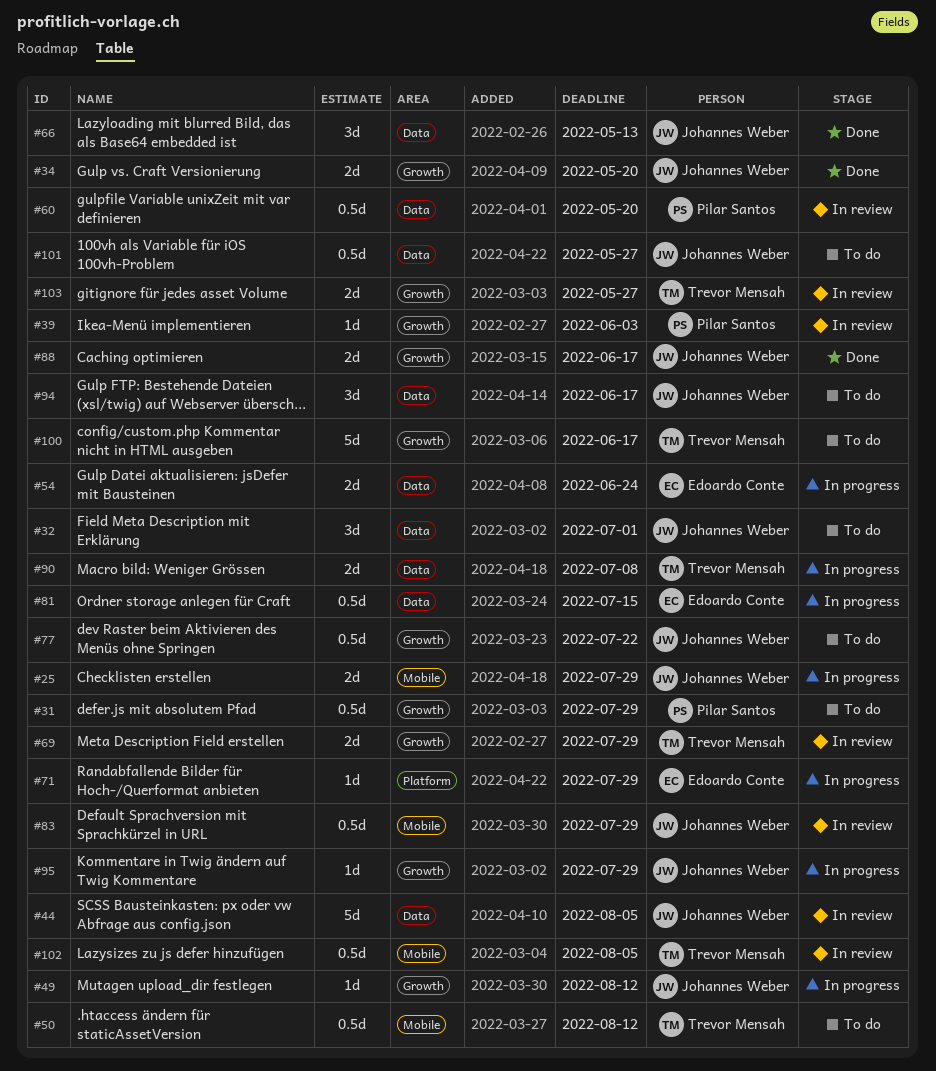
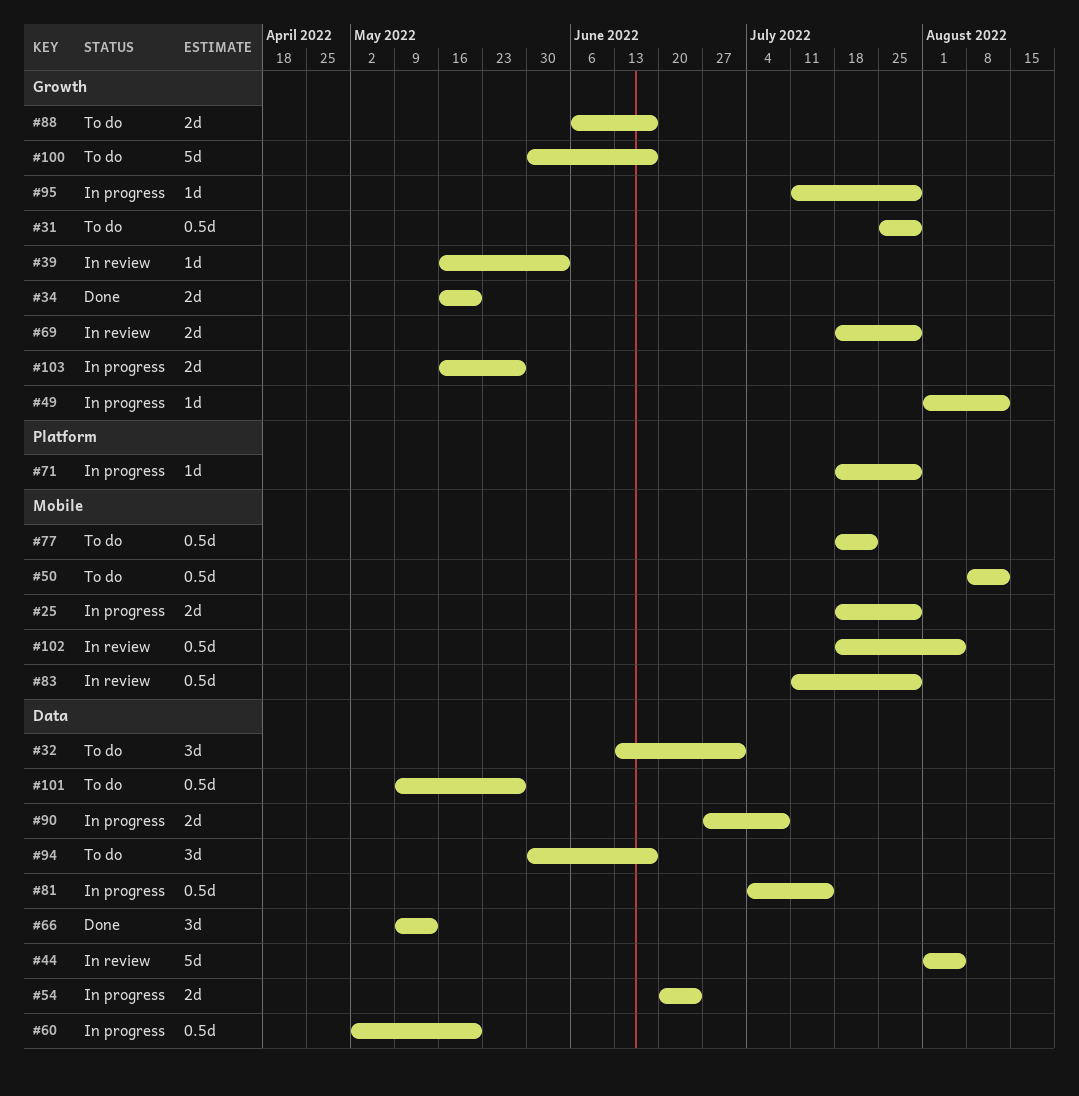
#60, status: In review -> In progress
#77, label: Growth -> Mobile
#88, status: Done -> To do
#103, status: In review -> In progress

